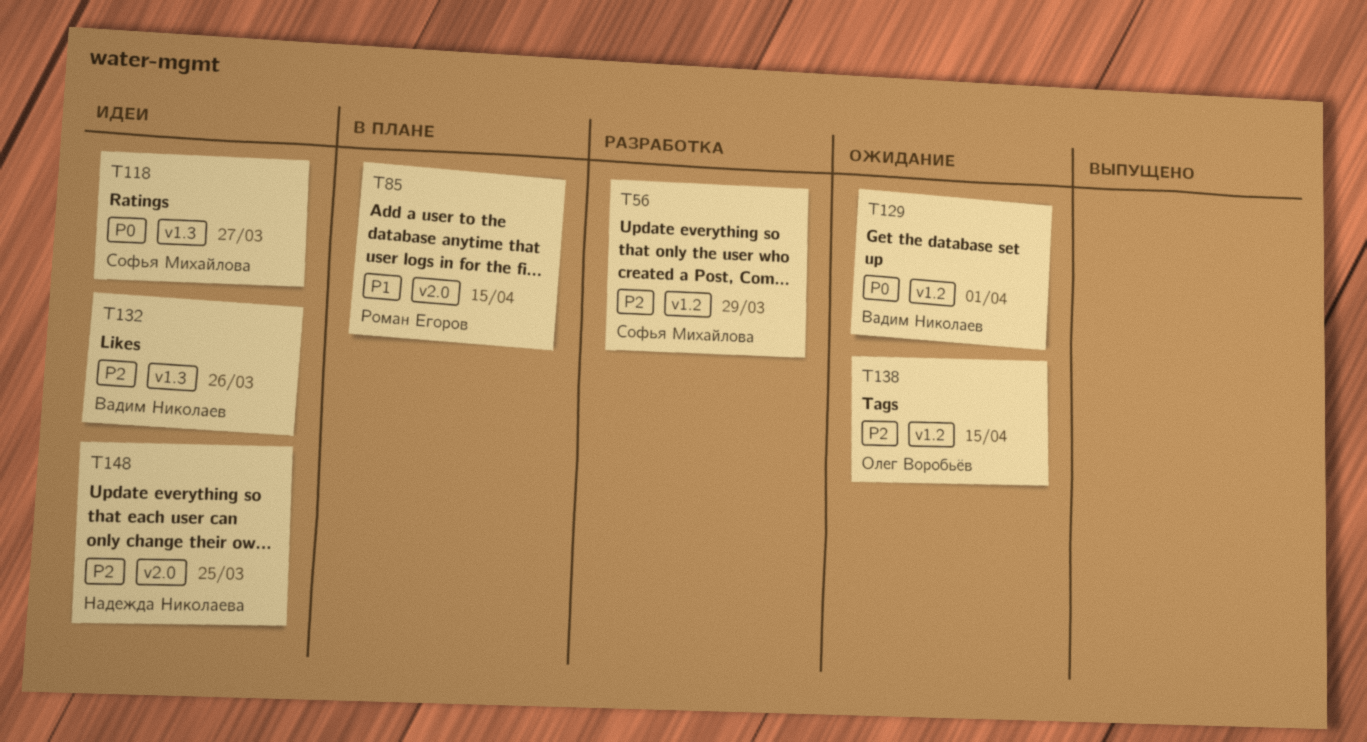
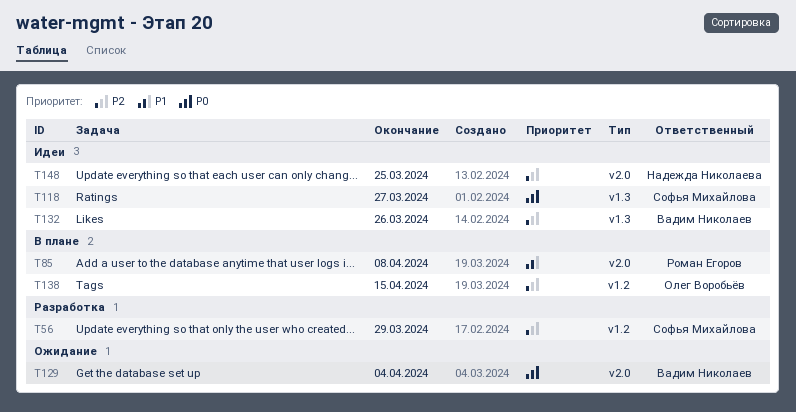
T85, due: Apr 15 -> Apr 8
T129, label: v1.2 -> v2.0
T129, due: Apr 1 -> Apr 4
T138, status: Ожидание -> В плане

